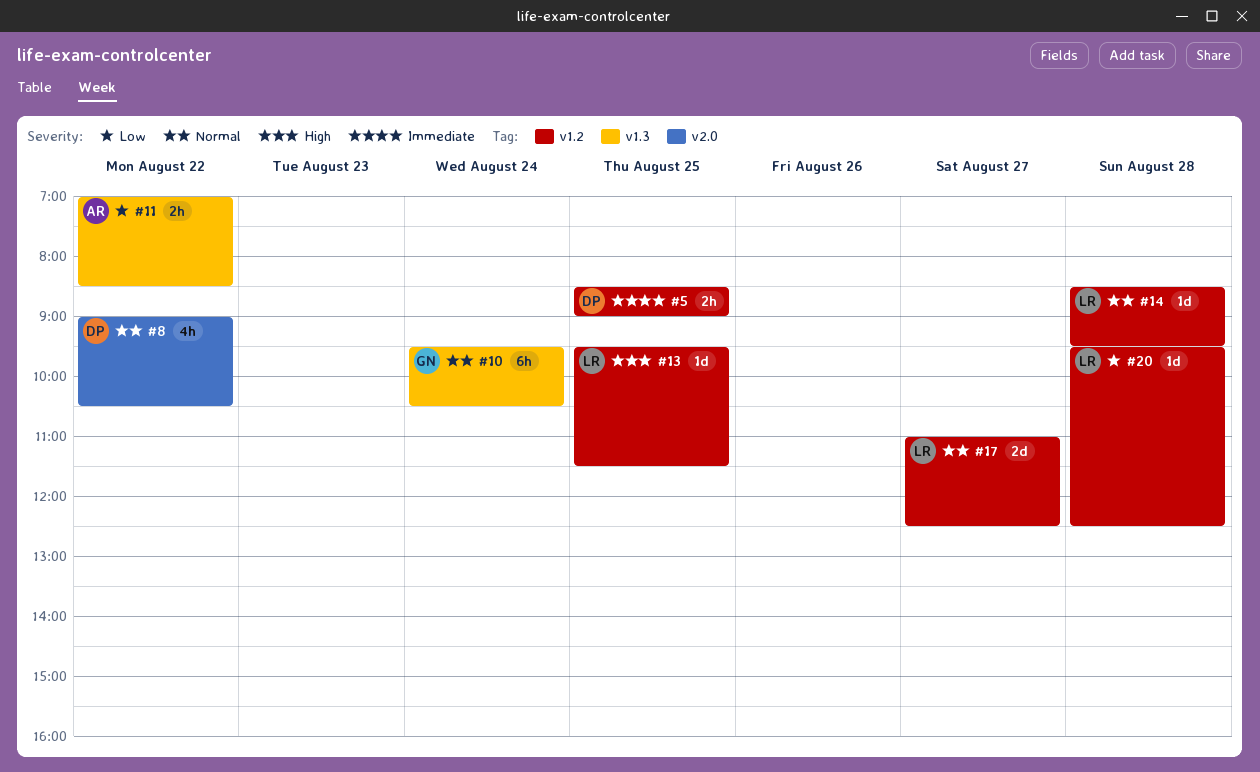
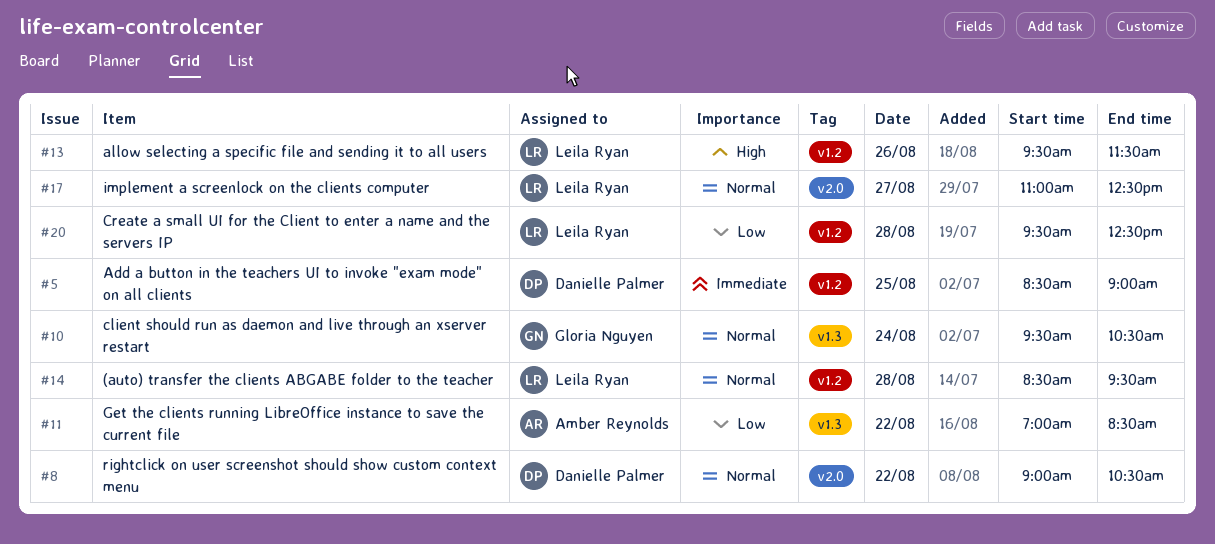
#13, day: Aug 25 -> Aug 26
#17, label: v1.2 -> v2.0

